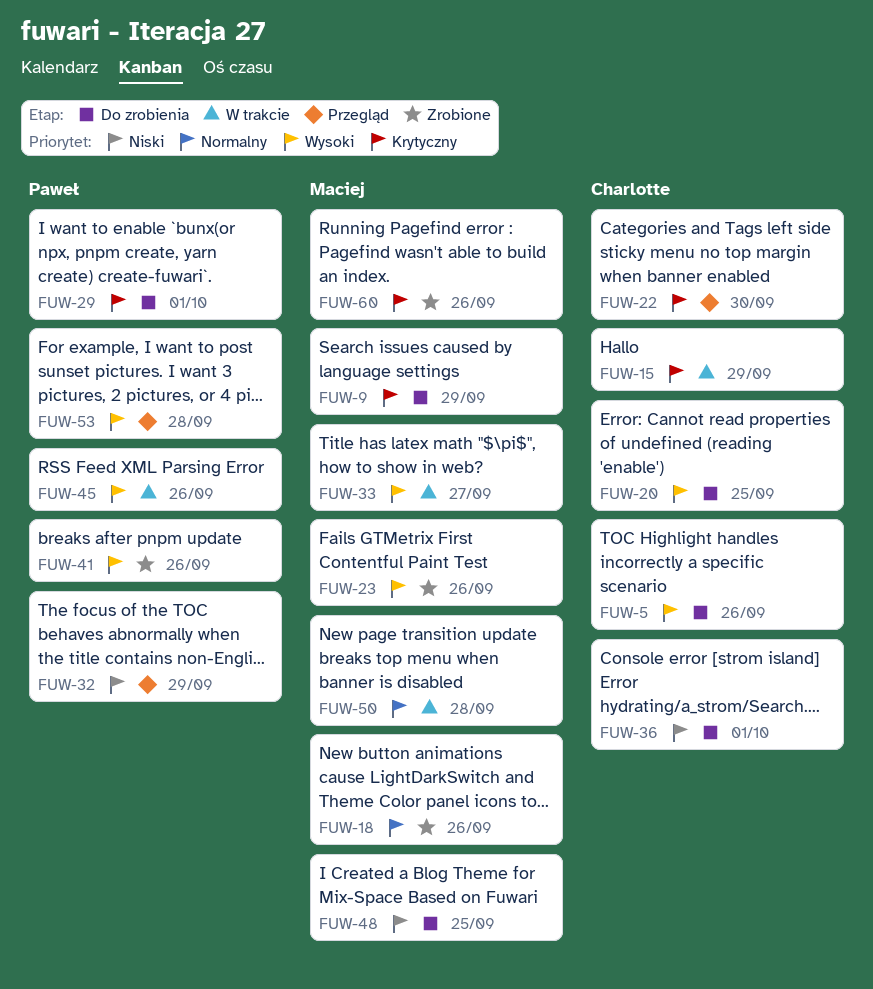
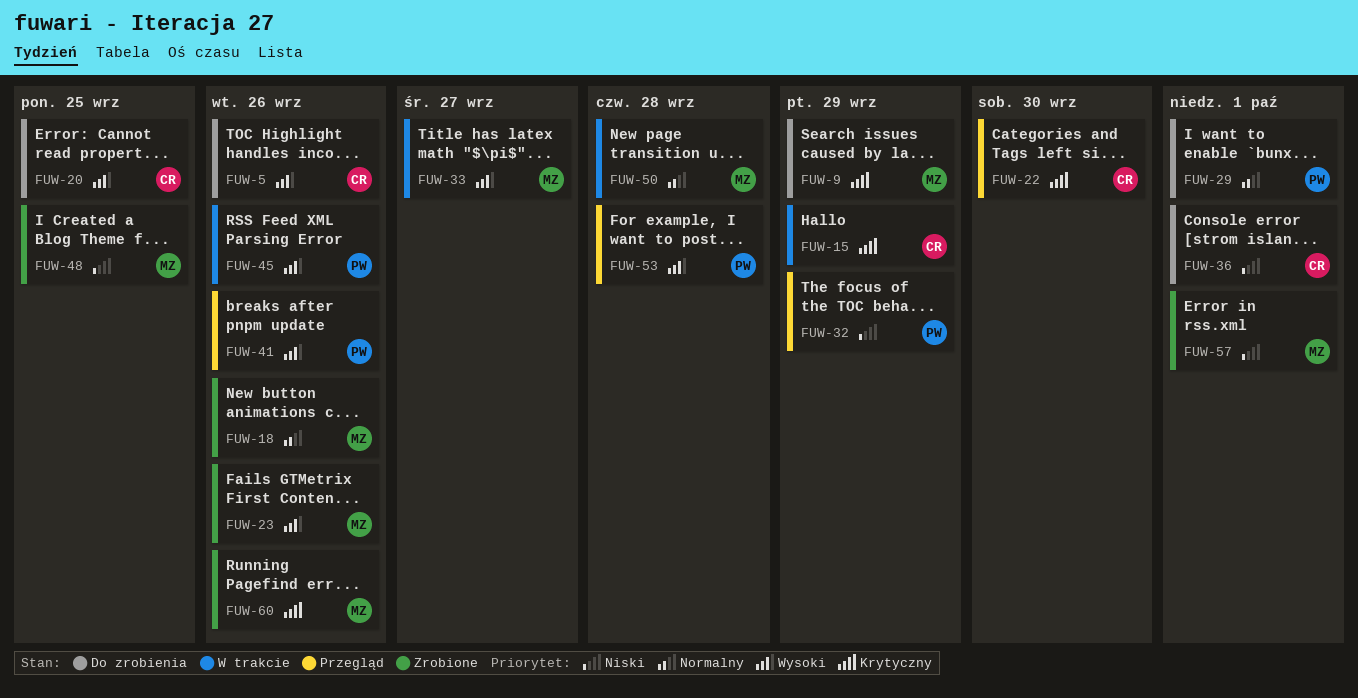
FUW-29, priority: Krytyczny -> Normalny
FUW-41, status: Zrobione -> Przegląd
FUW-48, status: Do zrobienia -> Zrobione
FUW-57: none -> present

